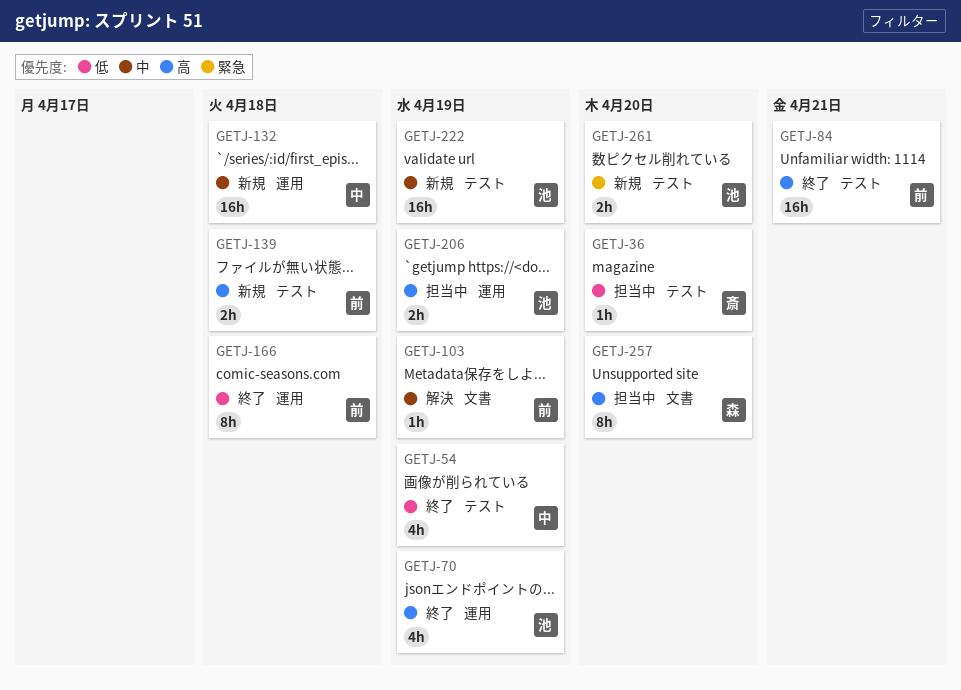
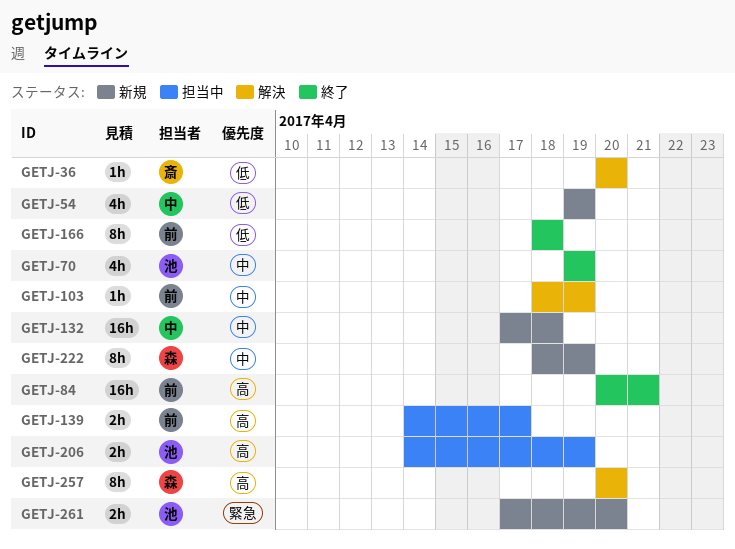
GETJ-36, status: 担当中 -> 解決
GETJ-54, status: 終了 -> 新規
GETJ-70, priority: 高 -> 中
GETJ-139, status: 新規 -> 担当中
GETJ-139, due: Apr 18 -> Apr 17
GETJ-222, owner: 池 -> 森
GETJ-222, estimate: 16h -> 8h
GETJ-257, status: 担当中 -> 解決

